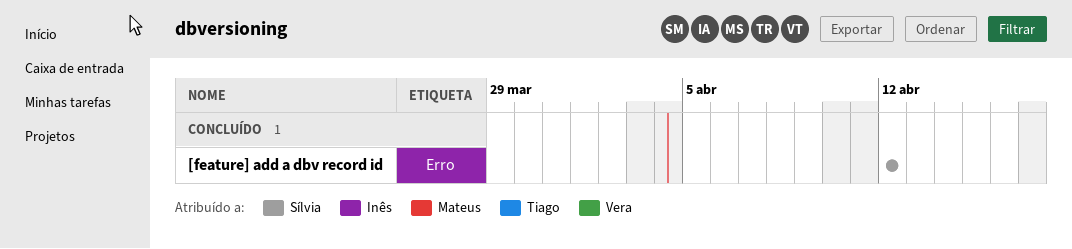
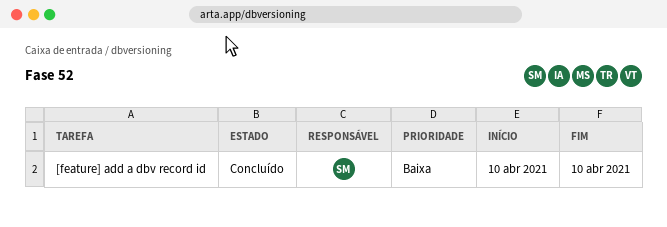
[feature] add a dbv record id, start: Apr 12 -> Apr 10
[feature] add a dbv record id, due: Apr 12 -> Apr 10

